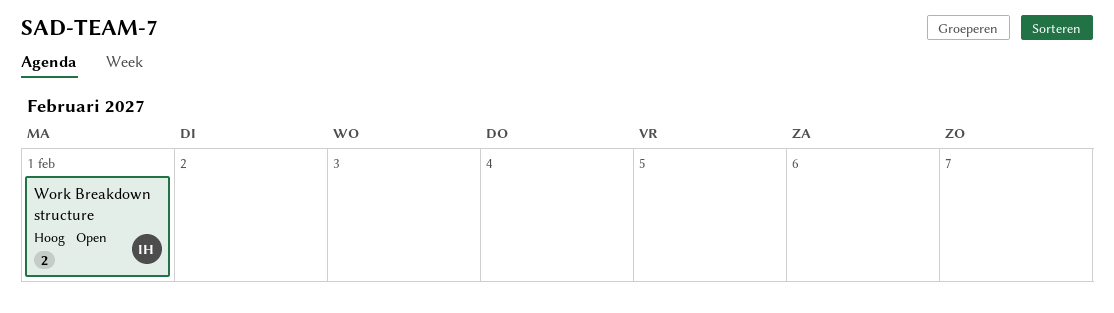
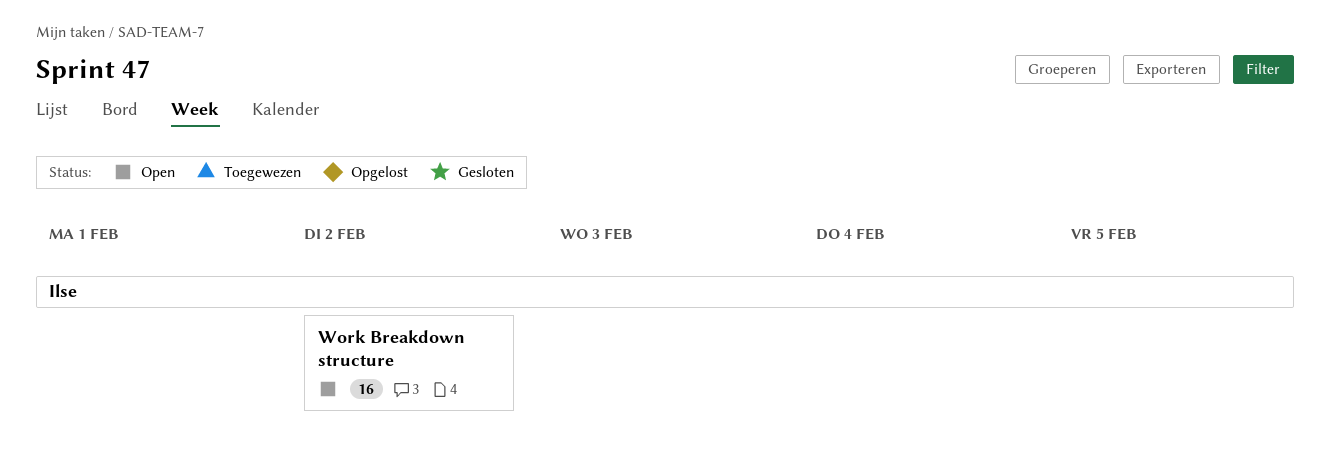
Work Breakdown structure, estimate: 2 -> 16
Work Breakdown structure, due: Feb 1 -> Feb 2

